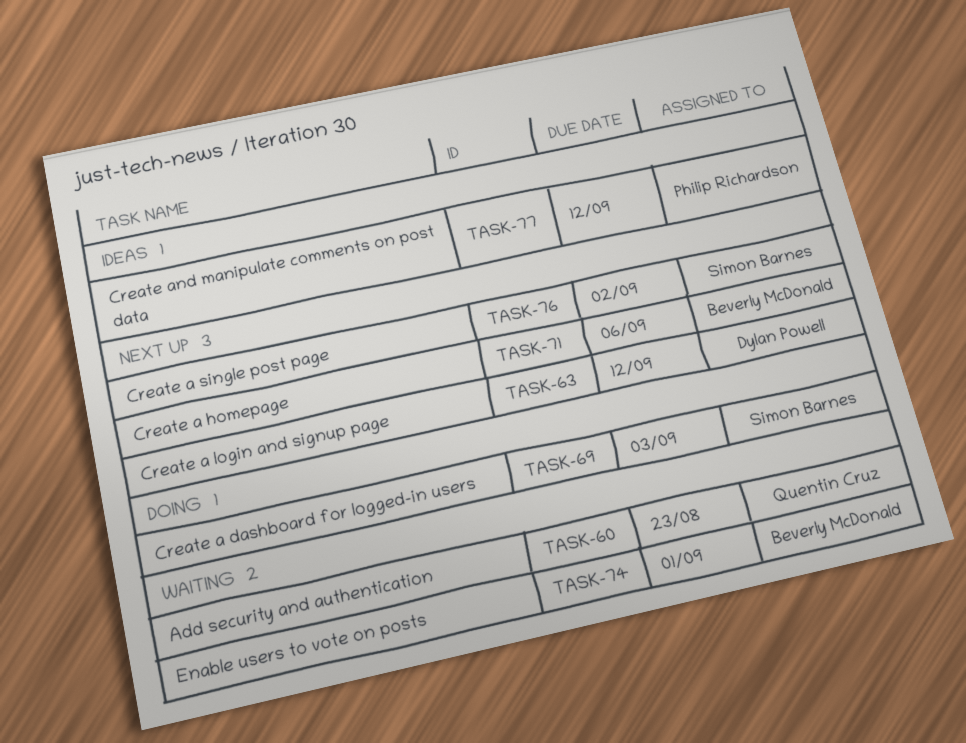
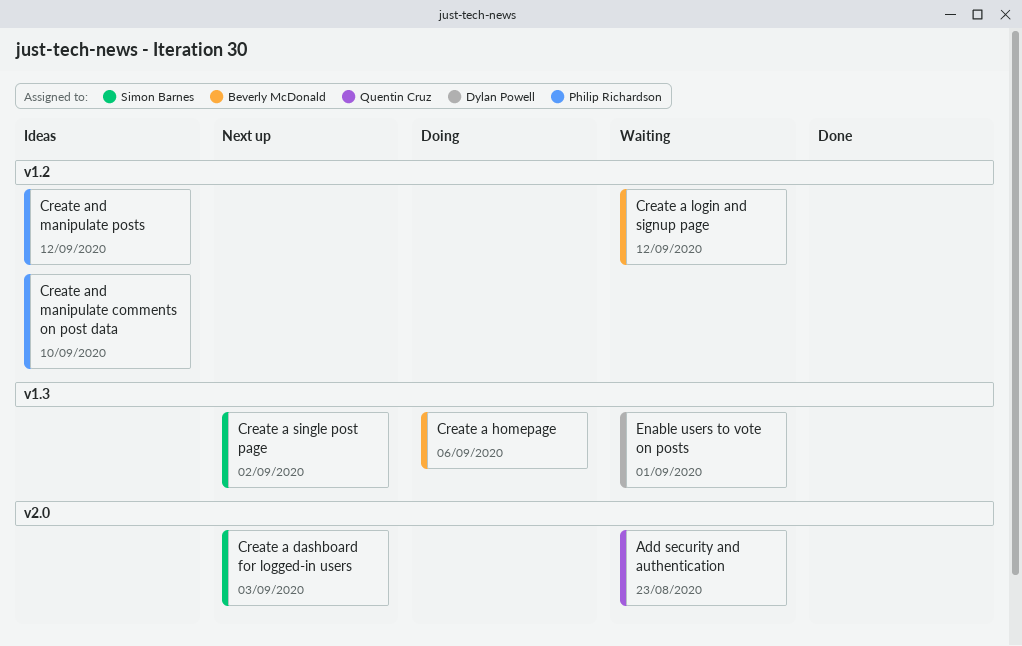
Create a dashboard for logged-in users, status: Doing -> Next up
Create a homepage, status: Next up -> Doing
Create a login and signup page, status: Next up -> Waiting
Create a login and signup page, owner: Dylan Powell -> Beverly McDonald
Create and manipulate comments on post data, due: Sep 12 -> Sep 10
Create and manipulate posts: none -> present
Enable users to vote on posts, owner: Beverly McDonald -> Dylan Powell

